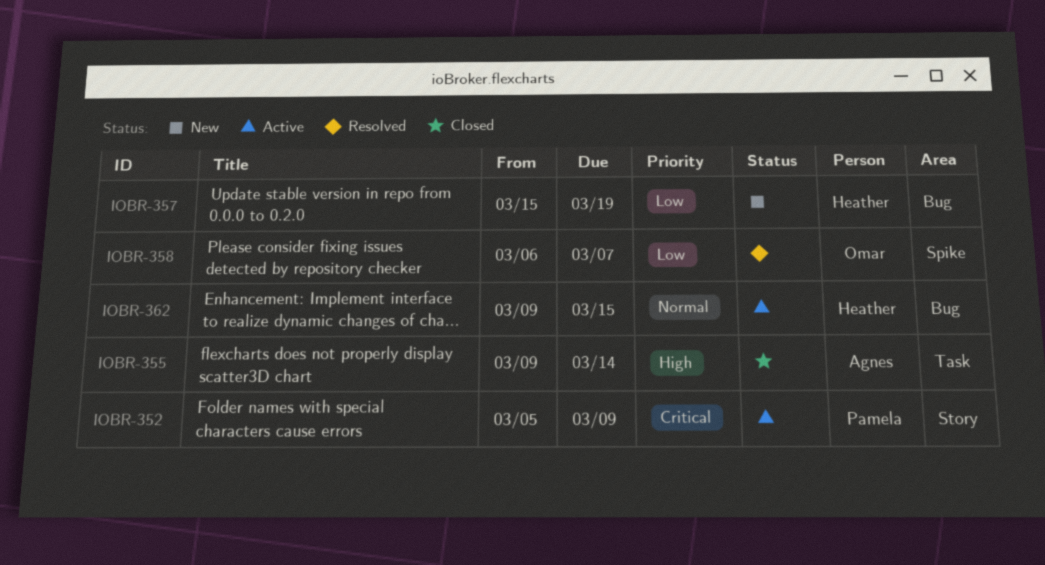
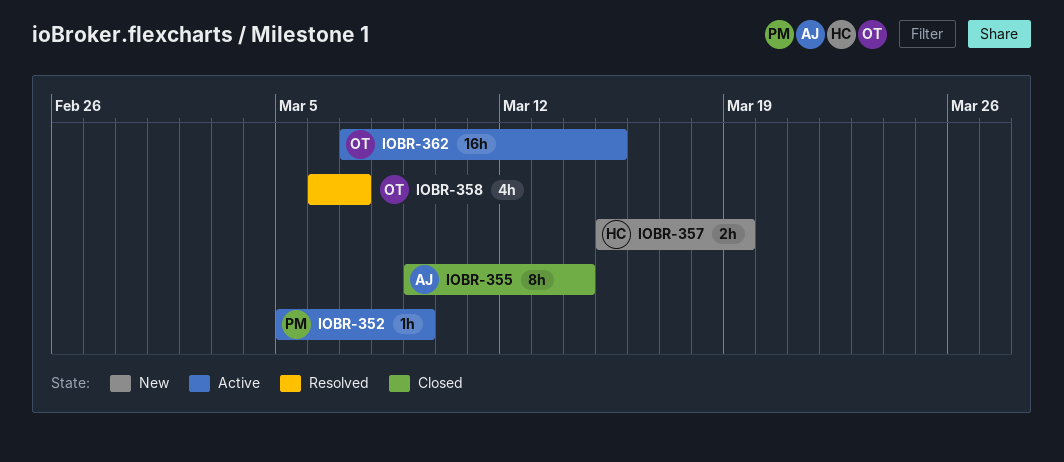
IOBR-362, owner: Heather -> Omar
IOBR-362, start: Mar 9 -> Mar 7

